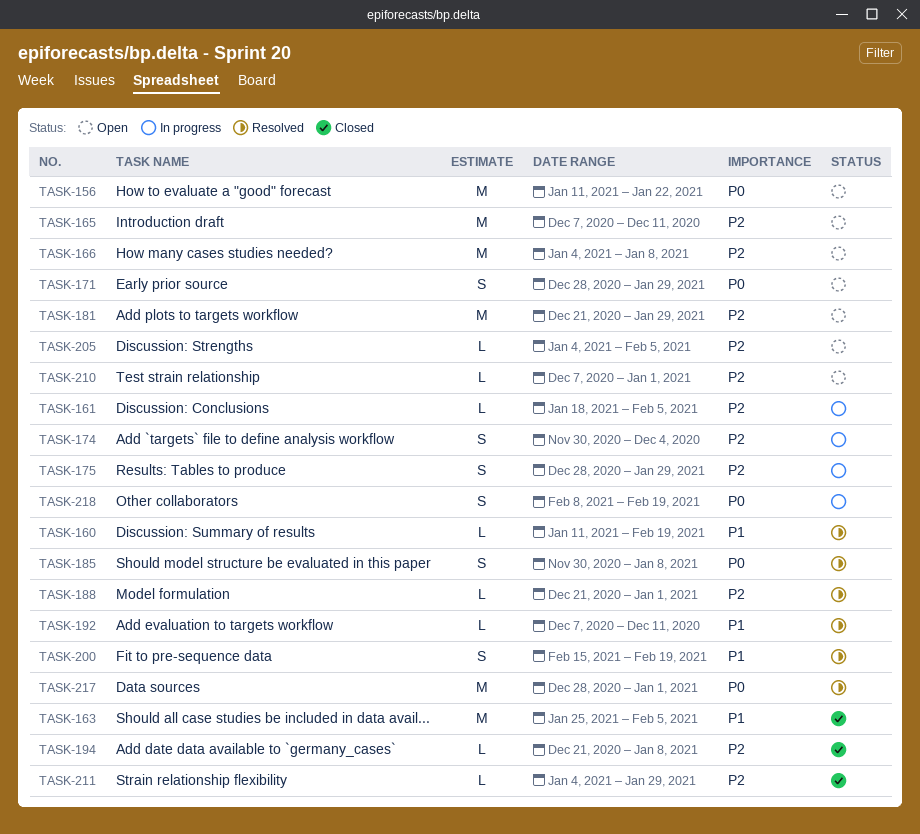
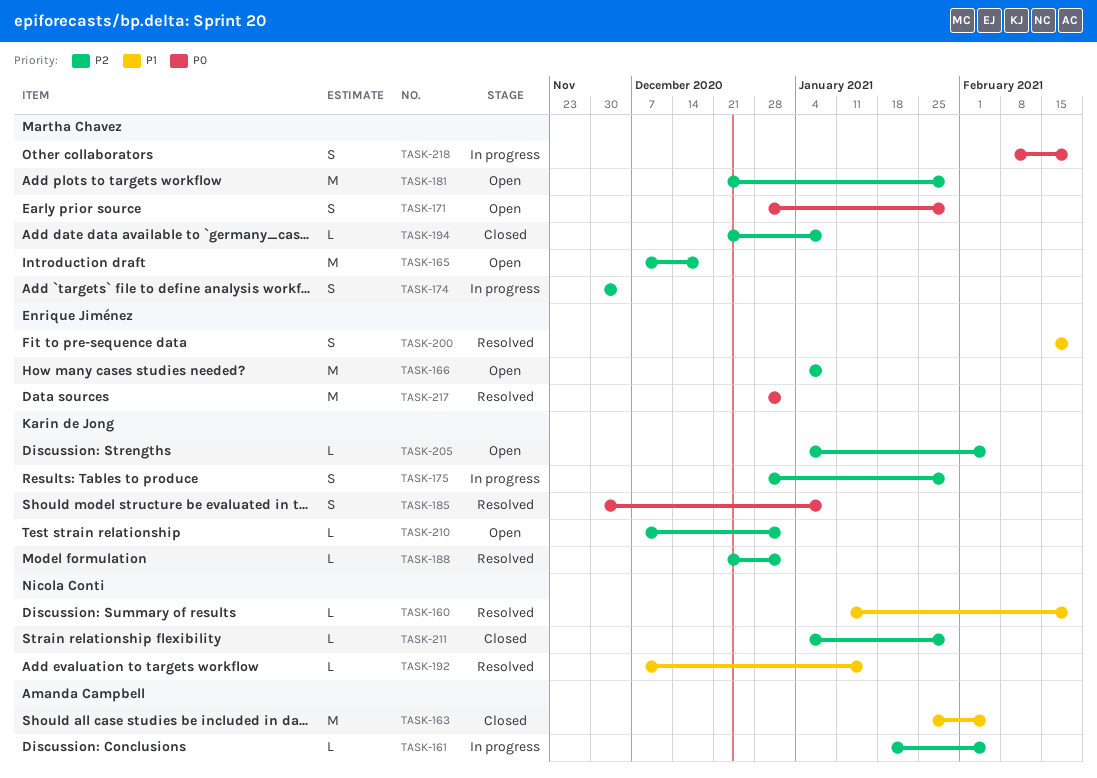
TASK-156: present -> none
TASK-165, due: Dec 11 -> Dec 18
TASK-192, due: Dec 11 -> Jan 15

